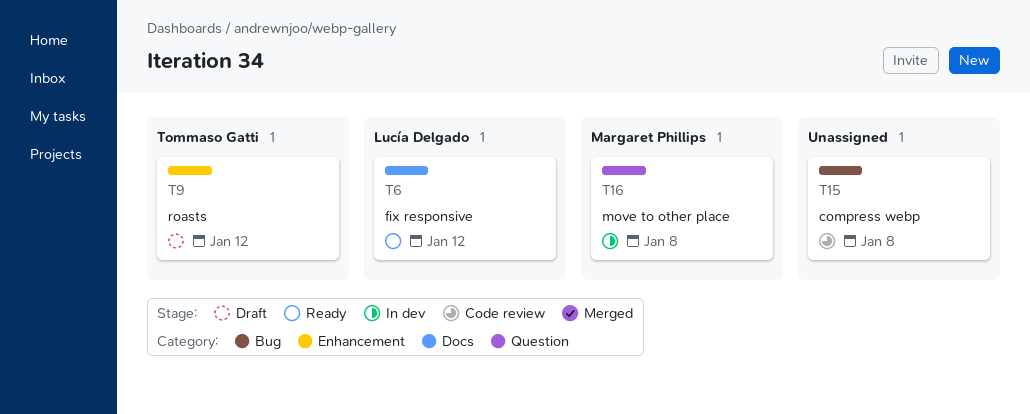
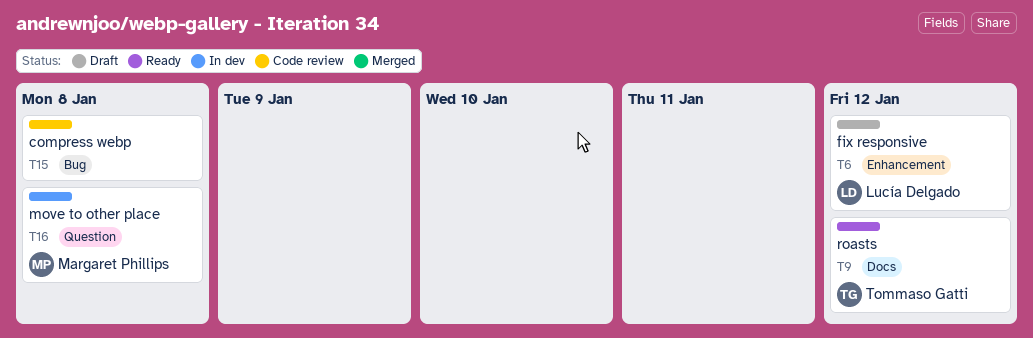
T6, status: Ready -> Draft
T6, label: Docs -> Enhancement
T9, status: Draft -> Ready
T9, label: Enhancement -> Docs

